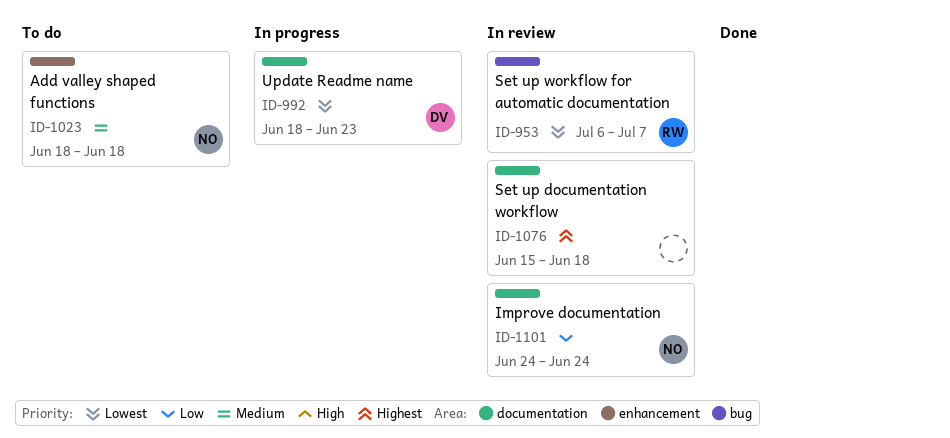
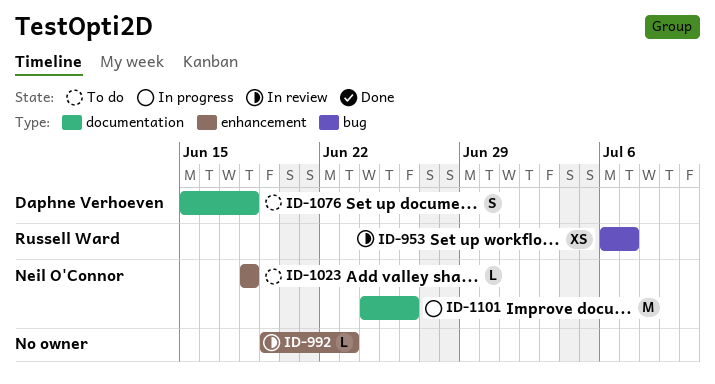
ID-992, status: In progress -> In review
ID-992, owner: Daphne Verhoeven -> none
ID-992, label: documentation -> enhancement
ID-992, start: Jun 18 -> Jun 19
ID-1076, status: In review -> To do
ID-1076, owner: none -> Daphne Verhoeven
ID-1101, status: In review -> In progress
ID-1101, due: Jun 24 -> Jun 26

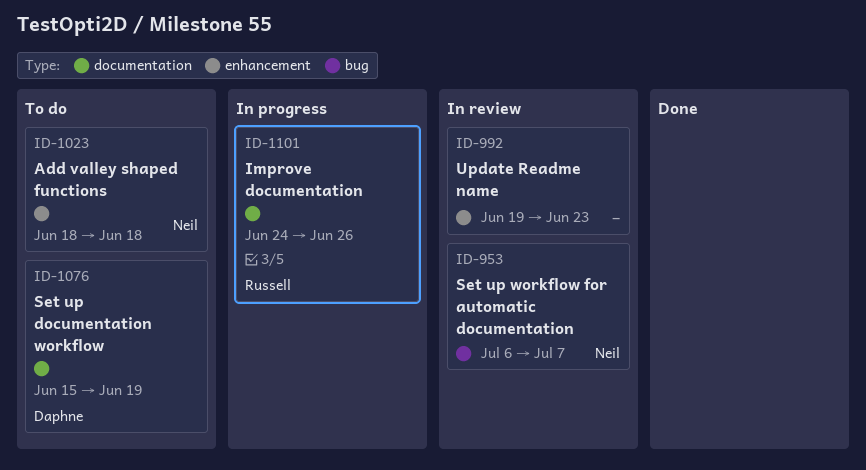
ID-953, owner: Russell Ward -> Neil O'Connor
ID-1076, due: Jun 18 -> Jun 19
ID-1101, owner: Neil O'Connor -> Russell Ward

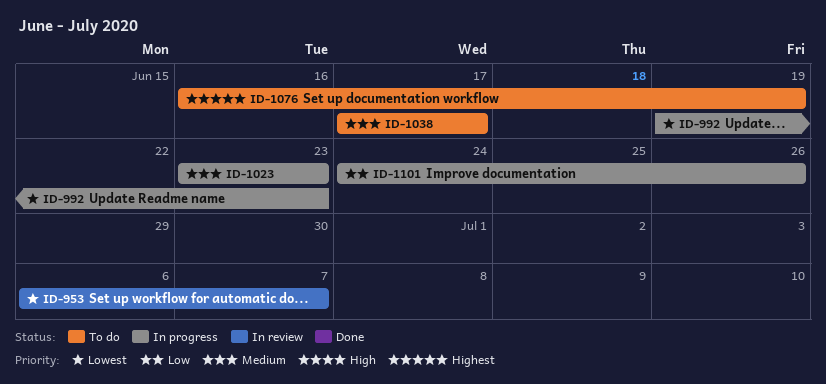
ID-992, status: In review -> In progress
ID-1023, status: To do -> In progress
ID-1023, start: Jun 18 -> Jun 23
ID-1023, due: Jun 18 -> Jun 23
ID-1038: none -> present
ID-1076, start: Jun 15 -> Jun 16

